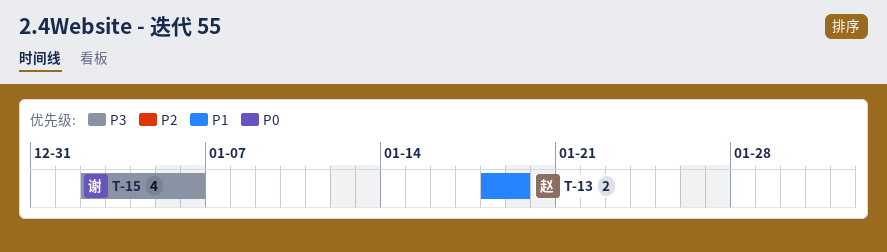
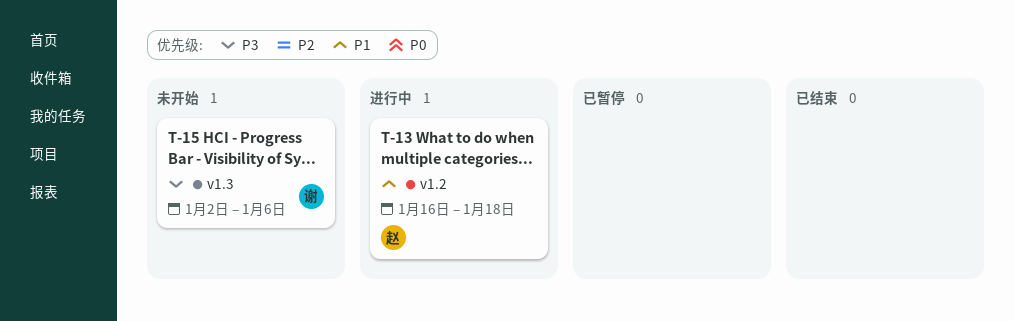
T-13, start: Jan 18 -> Jan 16
T-13, due: Jan 19 -> Jan 18

